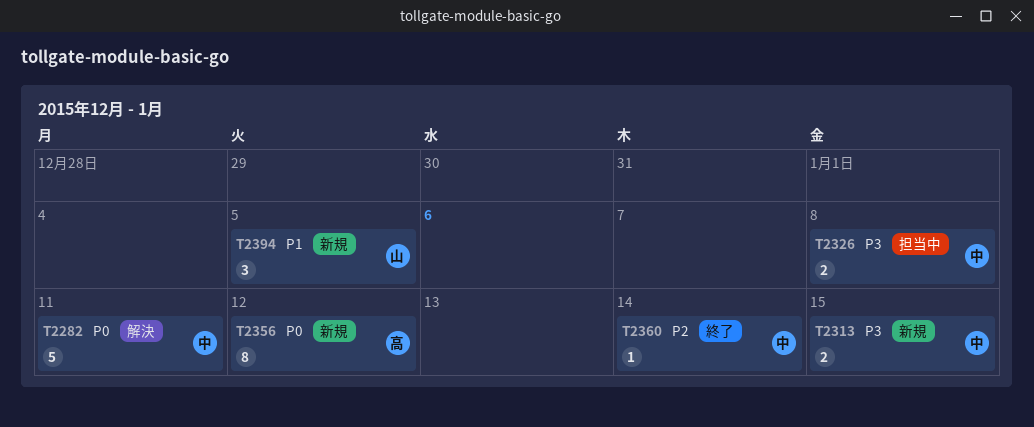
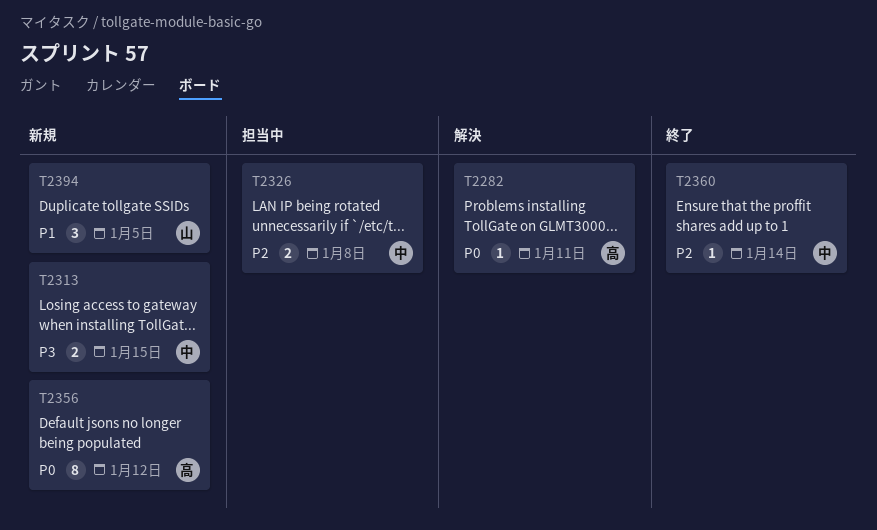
T2282, owner: 中 -> 高
T2282, estimate: 5 -> 1
T2326, priority: P3 -> P2

